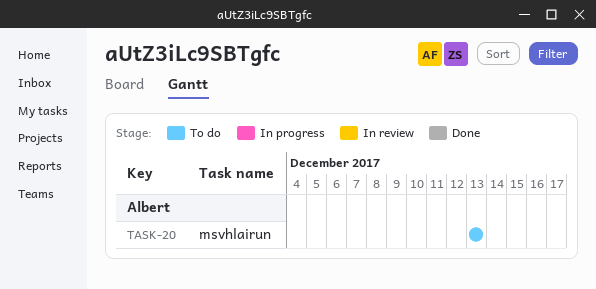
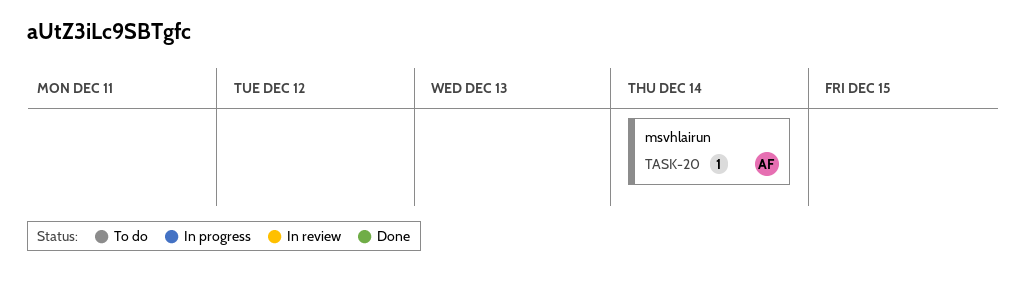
TASK-20, due: Dec 13 -> Dec 14

